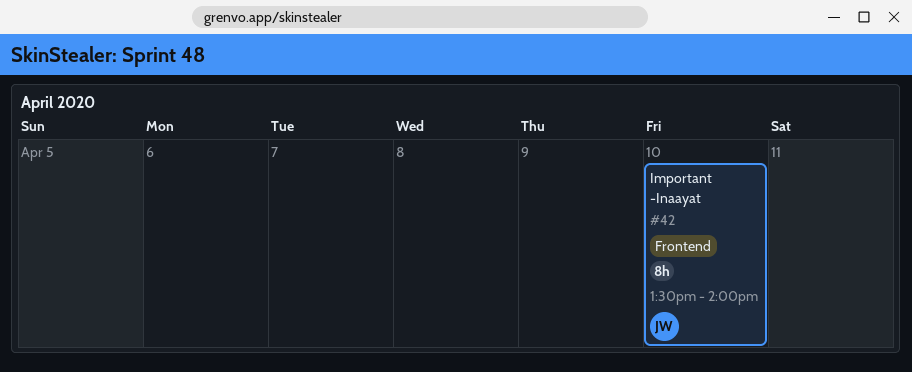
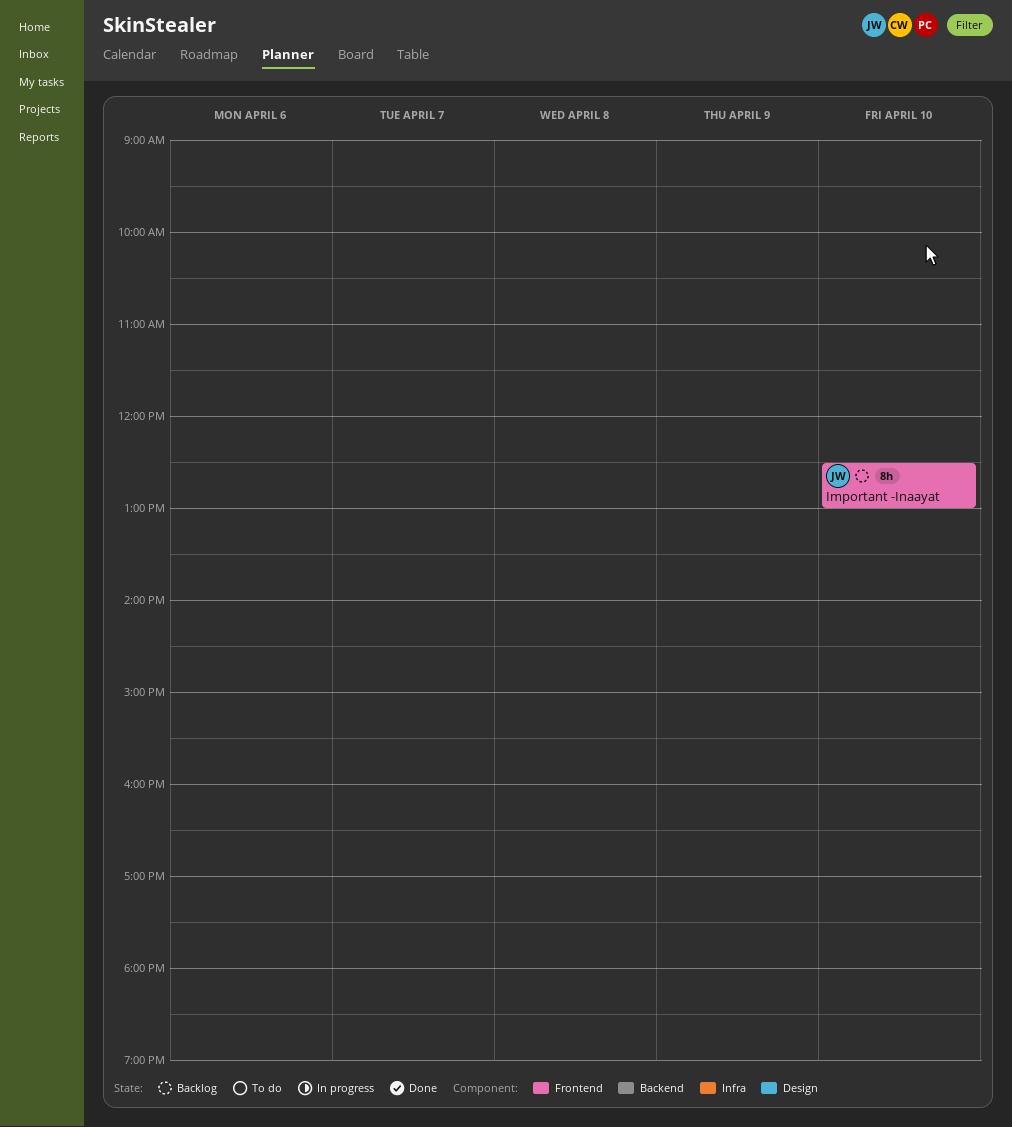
Important -Inaayat, begins: 13:30 -> 12:30
Important -Inaayat, ends: 14:00 -> 13:00

